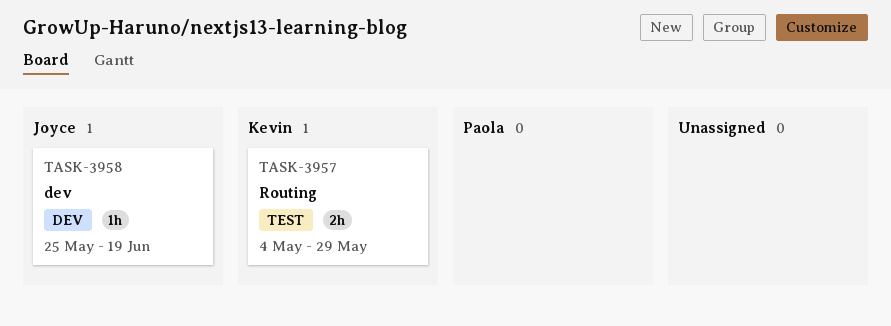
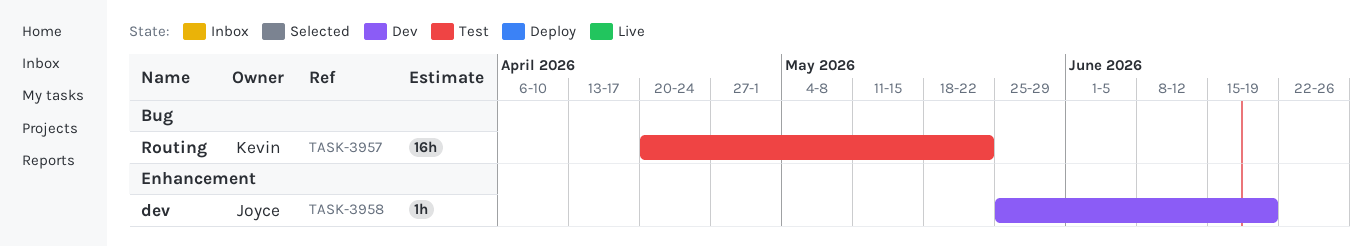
TASK-3957, estimate: 2h -> 16h
TASK-3957, start: May 4 -> Apr 20
TASK-3957, due: May 29 -> May 22

